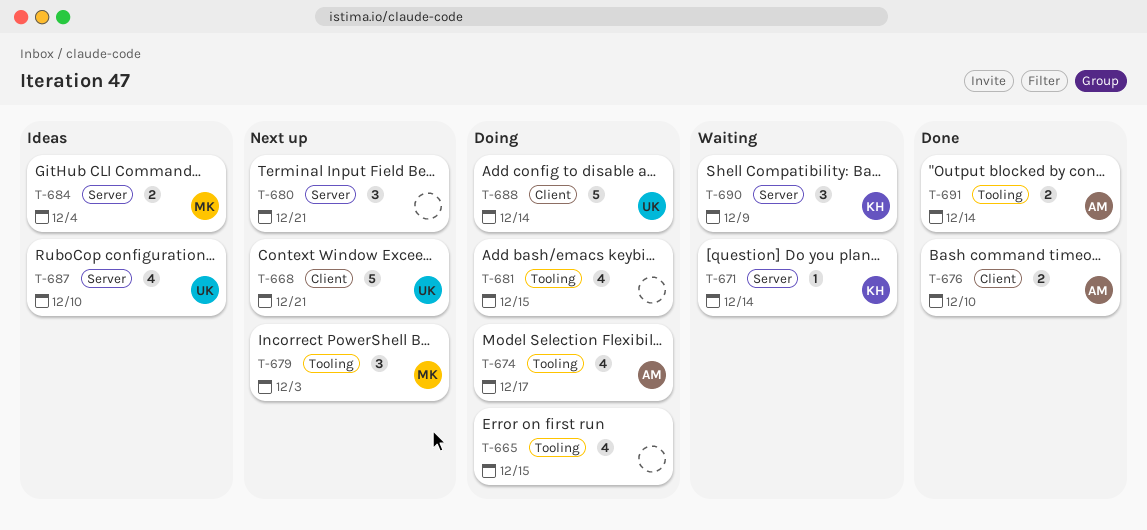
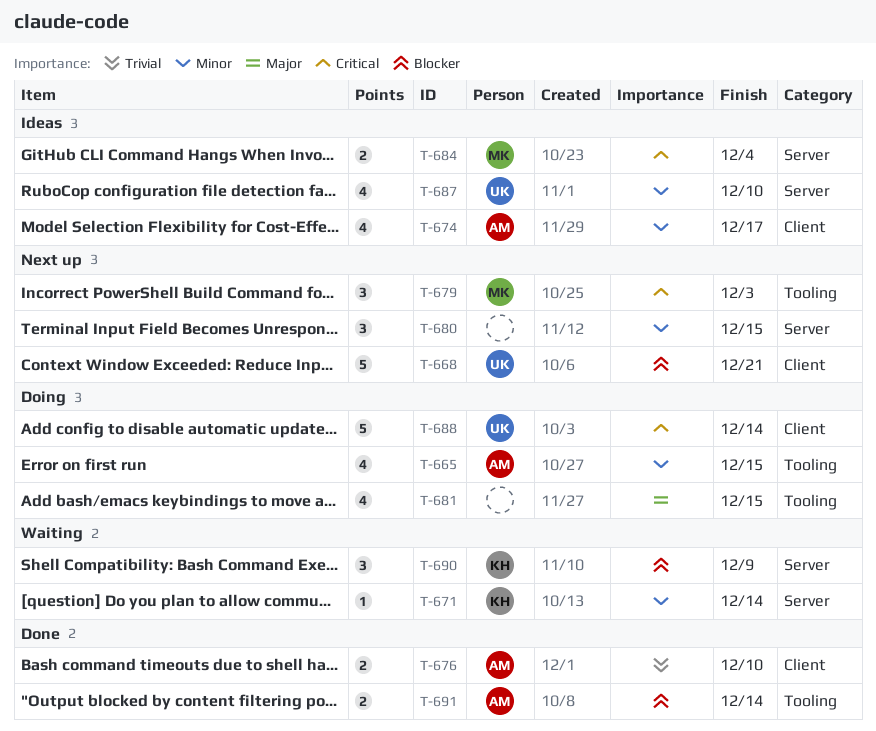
T-665, owner: none -> AM
T-674, status: Doing -> Ideas
T-674, label: Tooling -> Client
T-680, due: Dec 21 -> Dec 15

